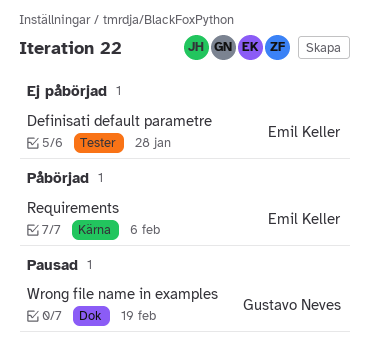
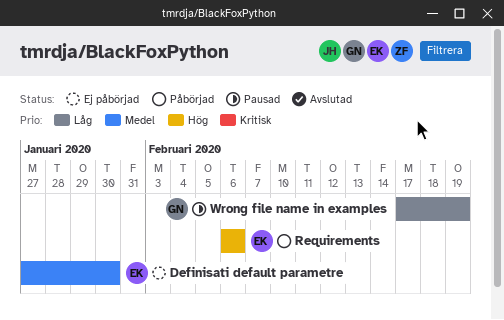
Definisati default parametre, due: Jan 28 -> Jan 30

